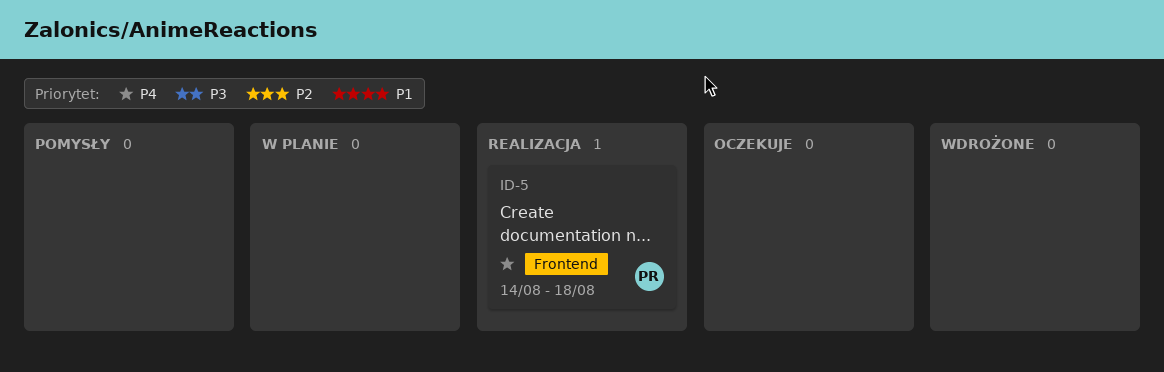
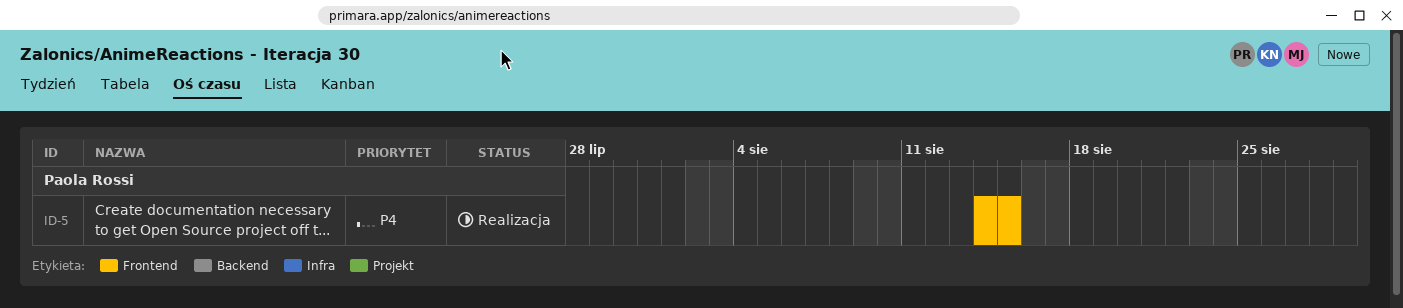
ID-5, due: Aug 18 -> Aug 15

